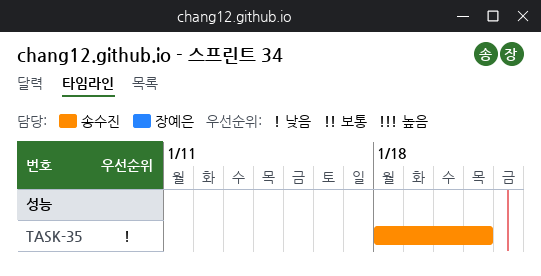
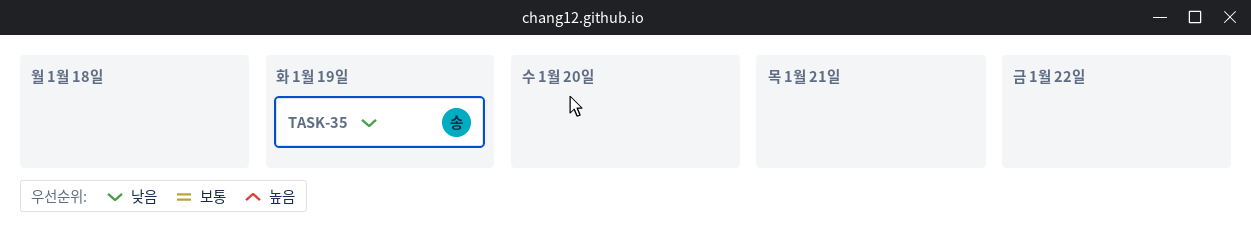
TASK-35, due: Jan 21 -> Jan 19

